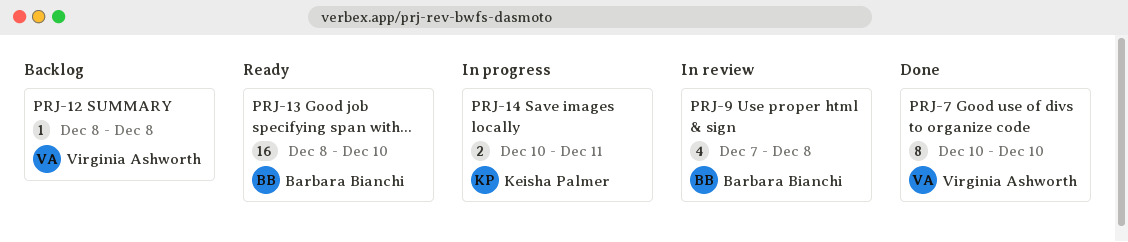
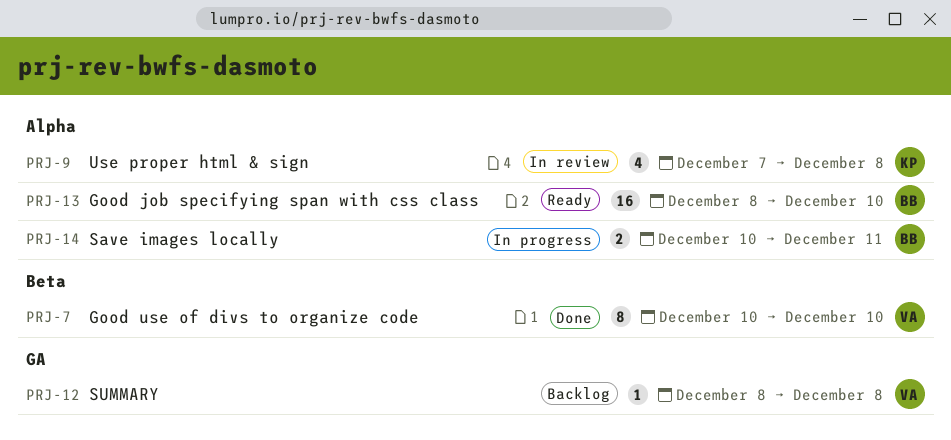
PRJ-9, owner: Barbara Bianchi -> Keisha Palmer
PRJ-14, owner: Keisha Palmer -> Barbara Bianchi

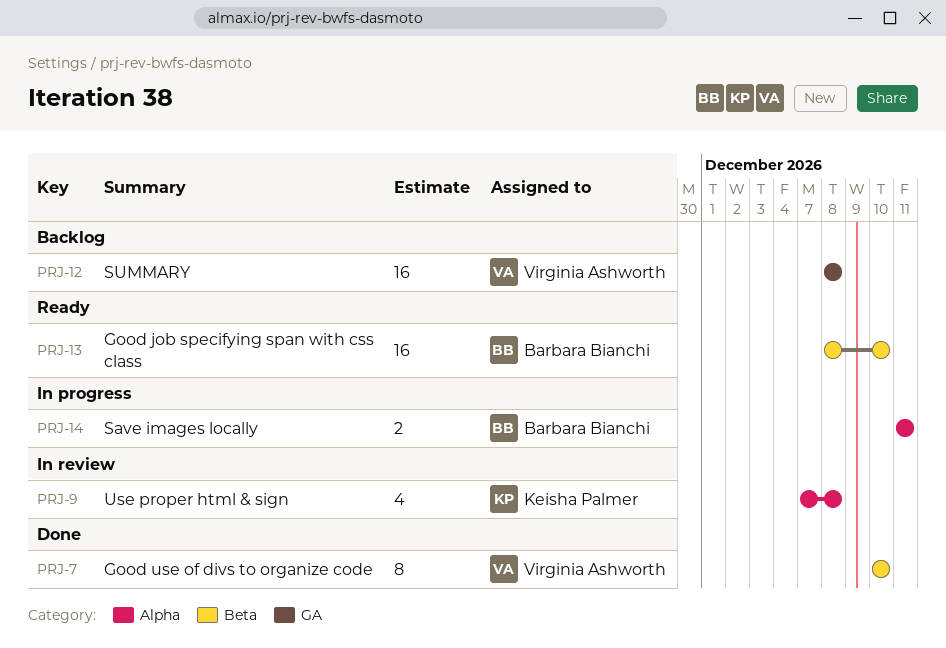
PRJ-12, estimate: 1 -> 16
PRJ-13, label: Alpha -> Beta
PRJ-14, start: Dec 10 -> Dec 11

